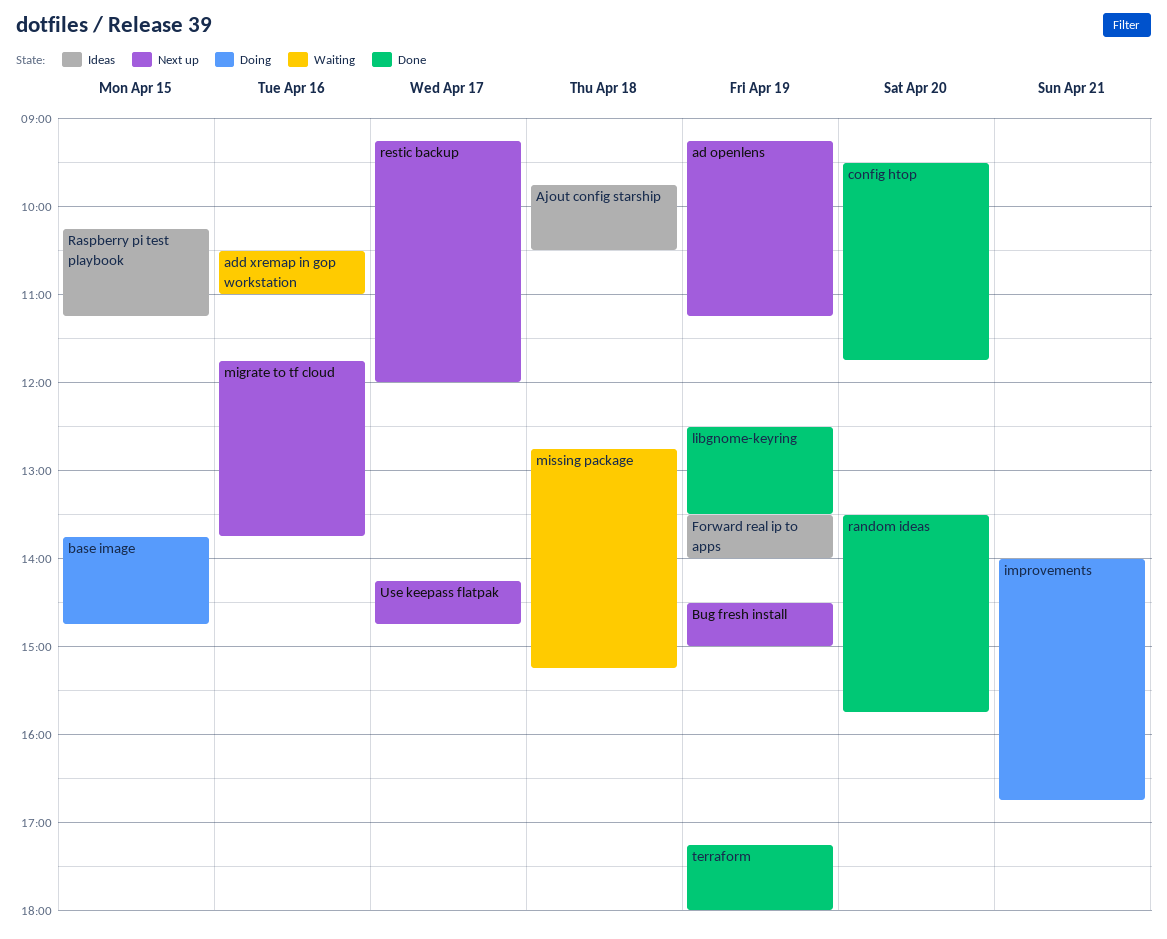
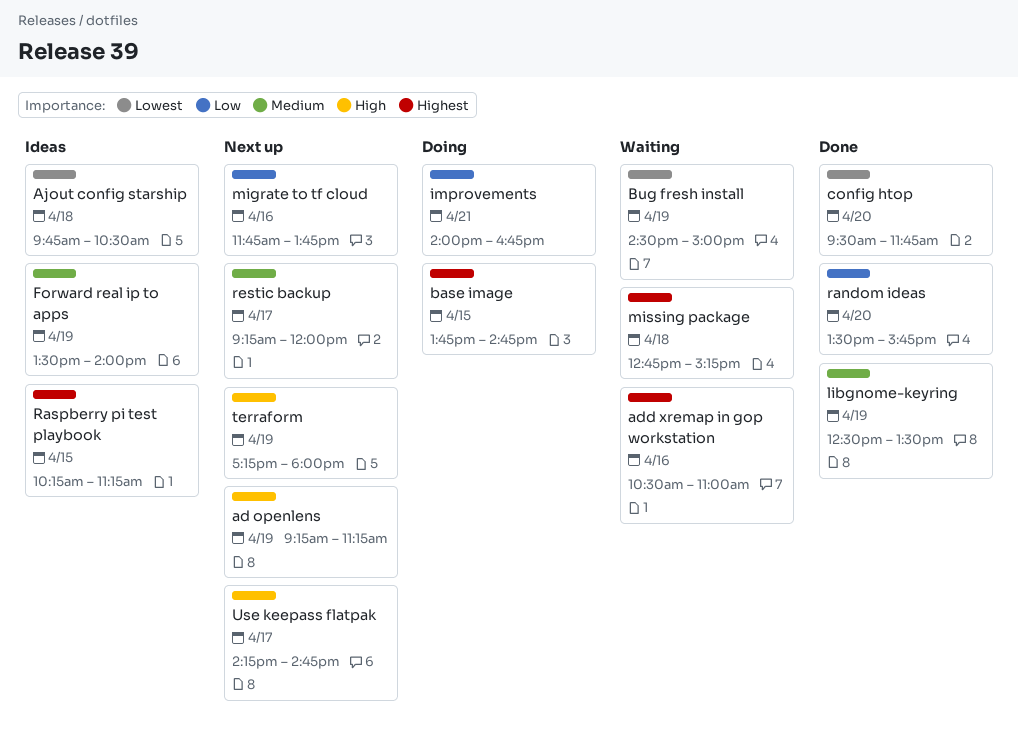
Bug fresh install, status: Next up -> Waiting
terraform, status: Done -> Next up

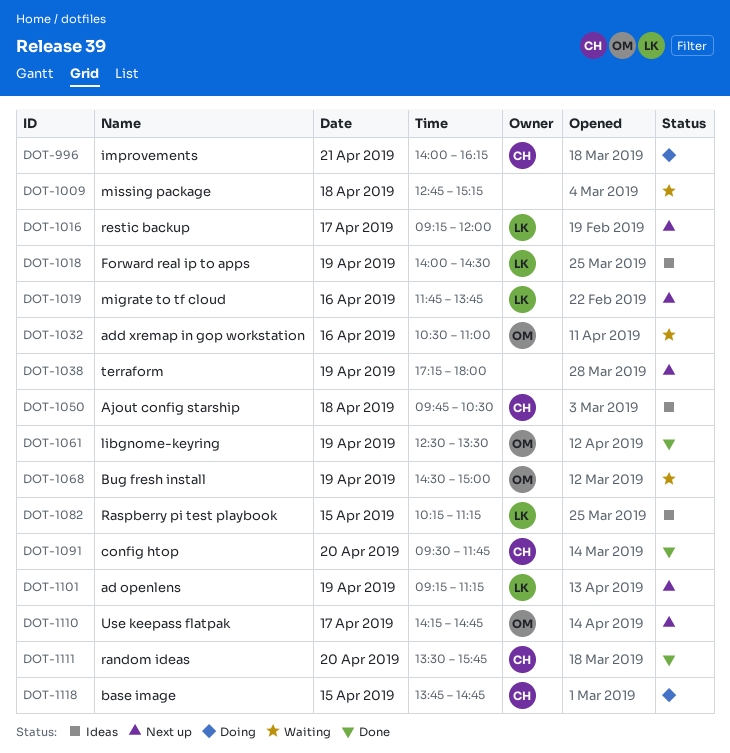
Forward real ip to apps, begins: 13:30 -> 14:00
Forward real ip to apps, ends: 14:00 -> 14:30
improvements, ends: 16:45 -> 16:15

